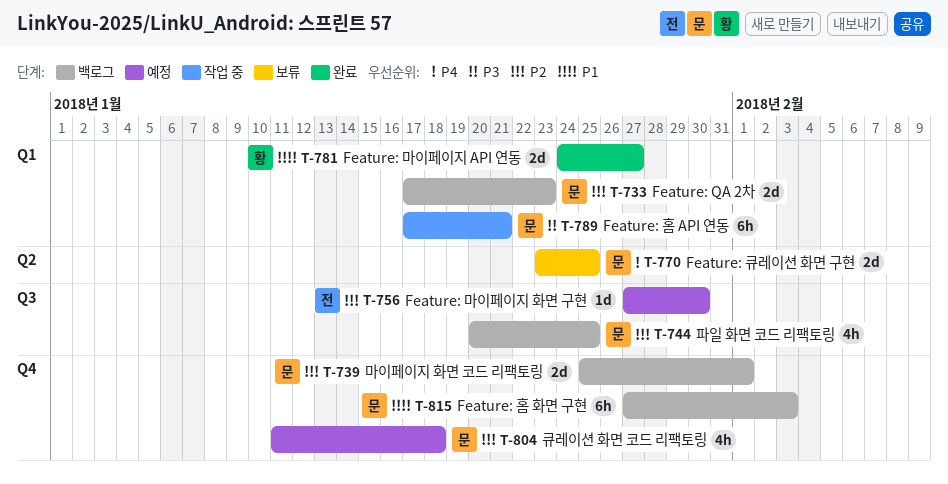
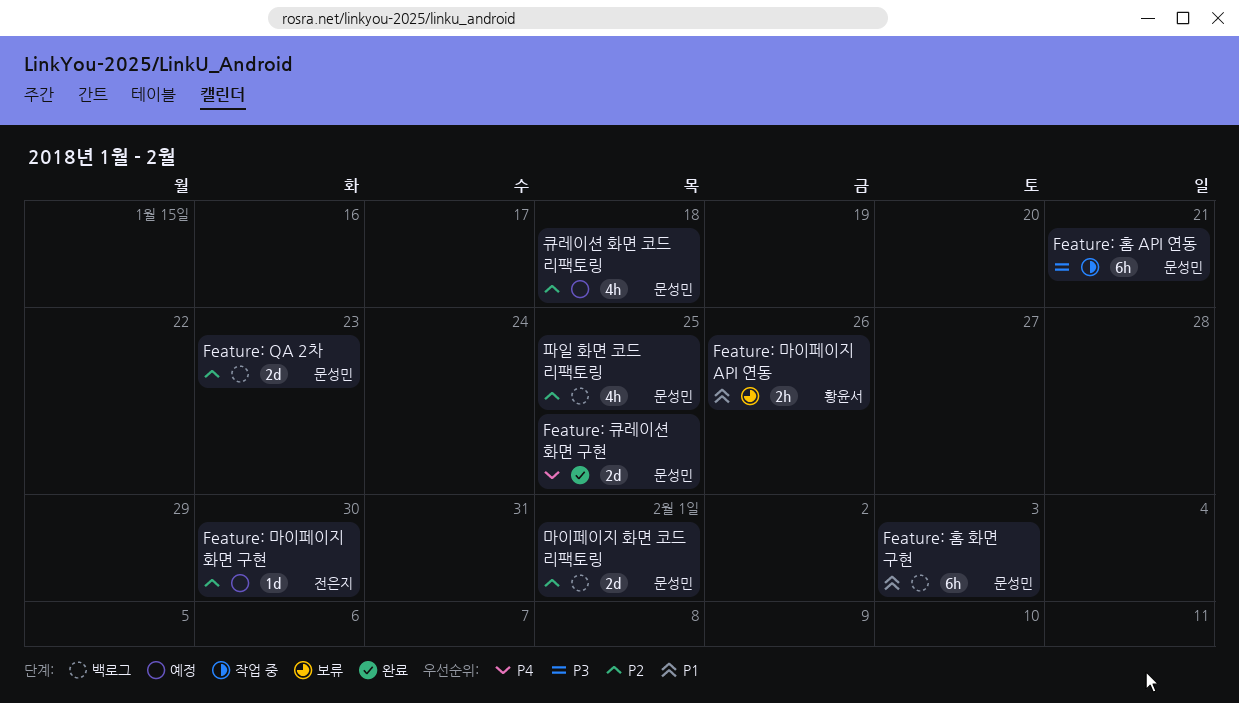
Feature: 마이페이지 API 연동, status: 완료 -> 보류
Feature: 마이페이지 API 연동, estimate: 2d -> 2h
Feature: 마이페이지 API 연동, due: Jan 27 -> Jan 26
Feature: 큐레이션 화면 구현, status: 보류 -> 완료

